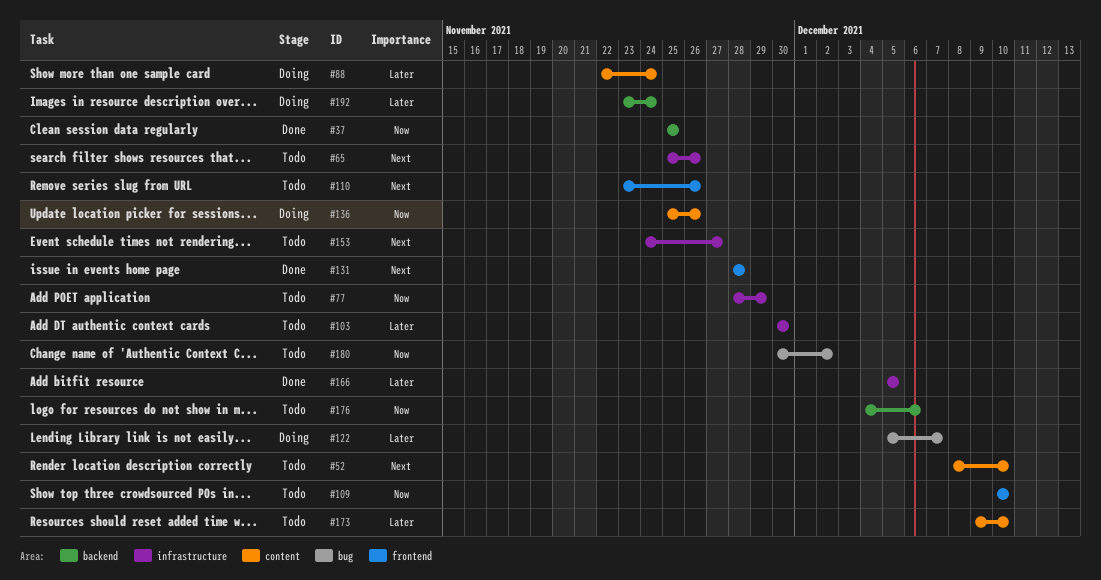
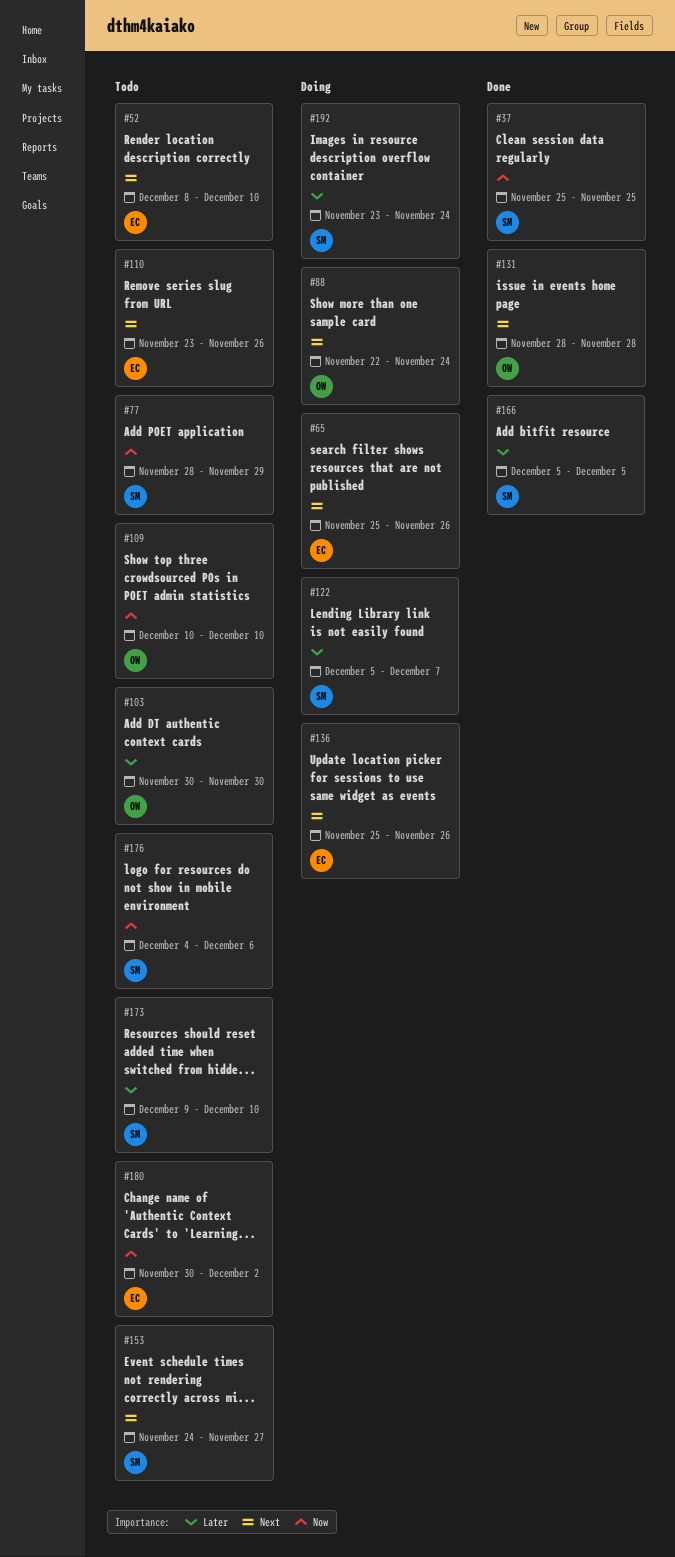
#65, status: Todo -> Doing
#88, priority: Later -> Next
#136, priority: Now -> Next

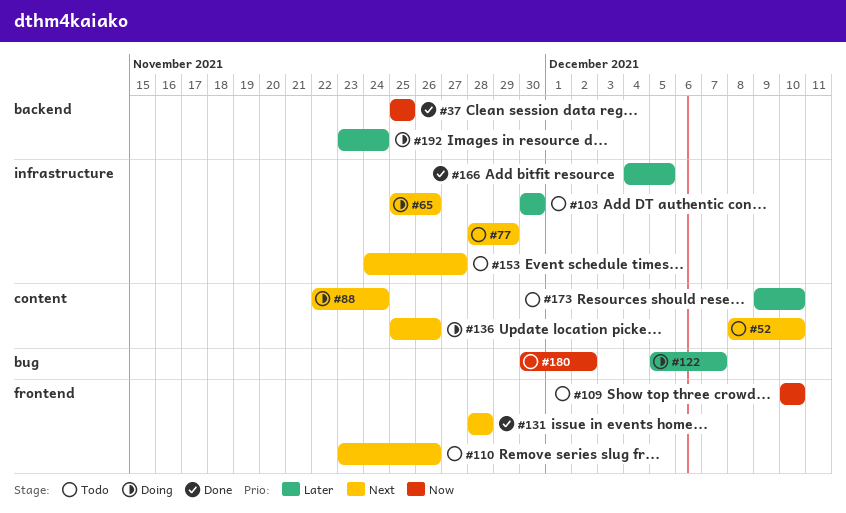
#77, priority: Now -> Next
#166, start: Dec 5 -> Dec 4
#176: present -> none

